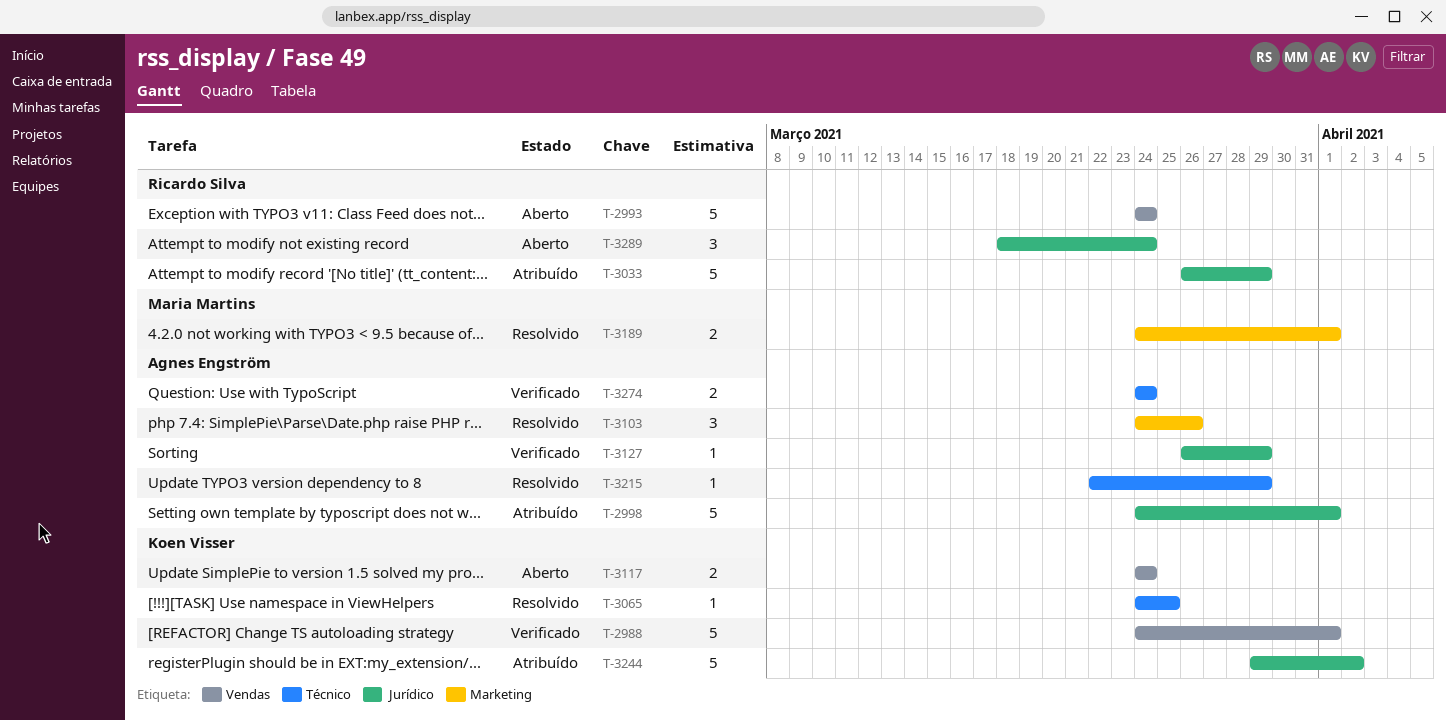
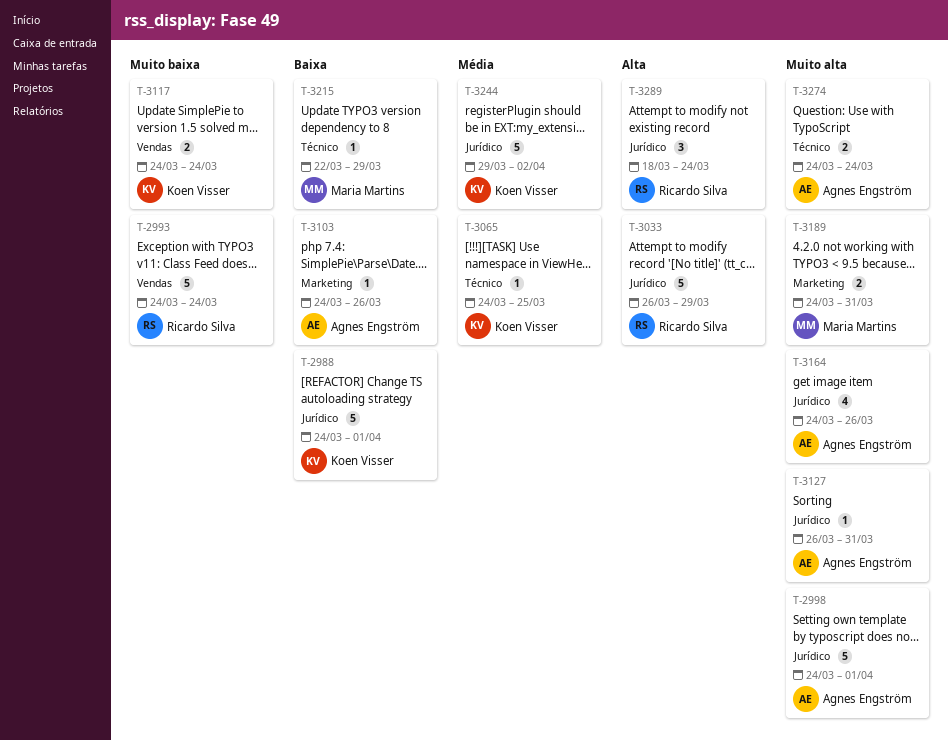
T-2988, label: Vendas -> Jurídico
T-3103, estimate: 3 -> 1
T-3127, due: Mar 29 -> Mar 31
T-3164: none -> present
T-3189, due: Apr 1 -> Mar 31
T-3215, owner: Agnes Engström -> Maria Martins

